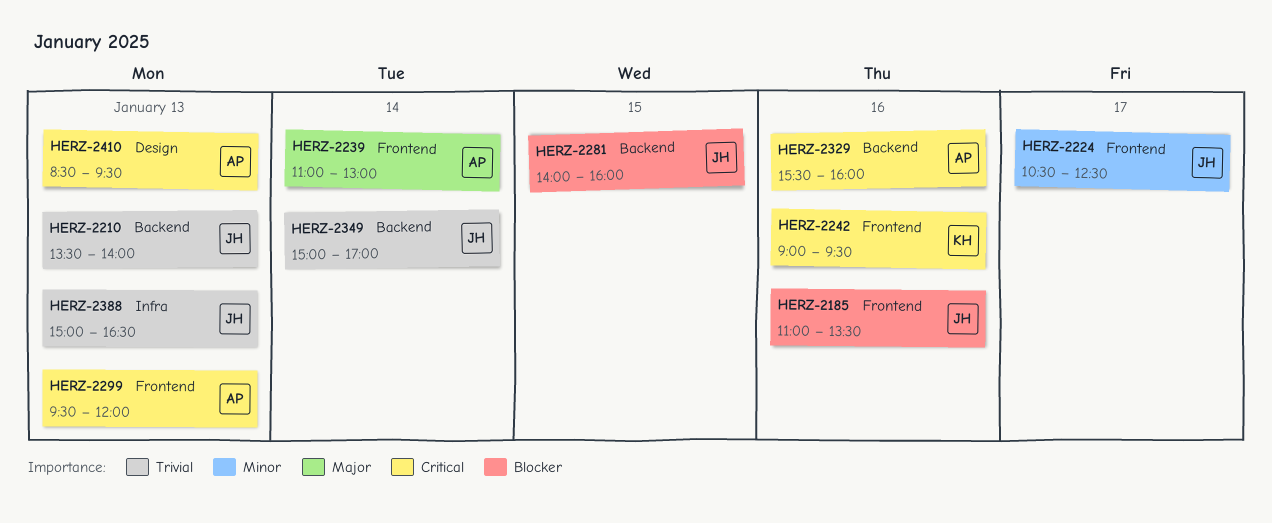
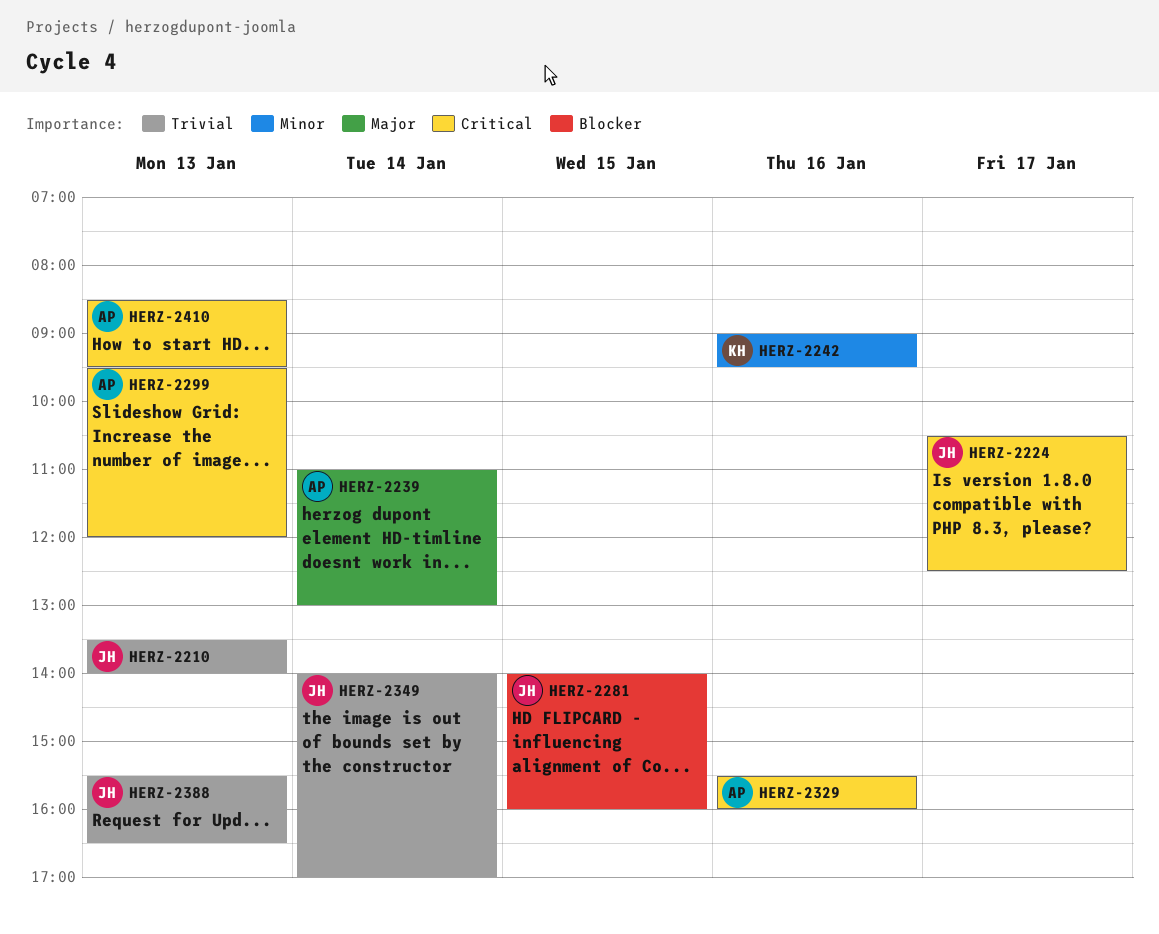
HERZ-2185: present -> none
HERZ-2224, priority: Minor -> Critical
HERZ-2242, priority: Critical -> Minor
HERZ-2349, begins: 15:00 -> 14:00
HERZ-2388, begins: 15:00 -> 15:30

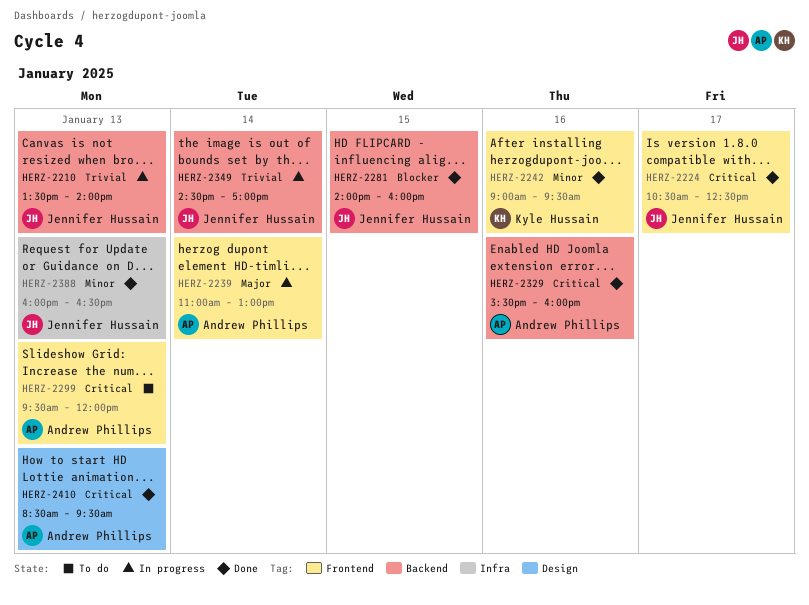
HERZ-2349, begins: 14:00 -> 14:30
HERZ-2388, priority: Trivial -> Minor
HERZ-2388, begins: 15:30 -> 16:00

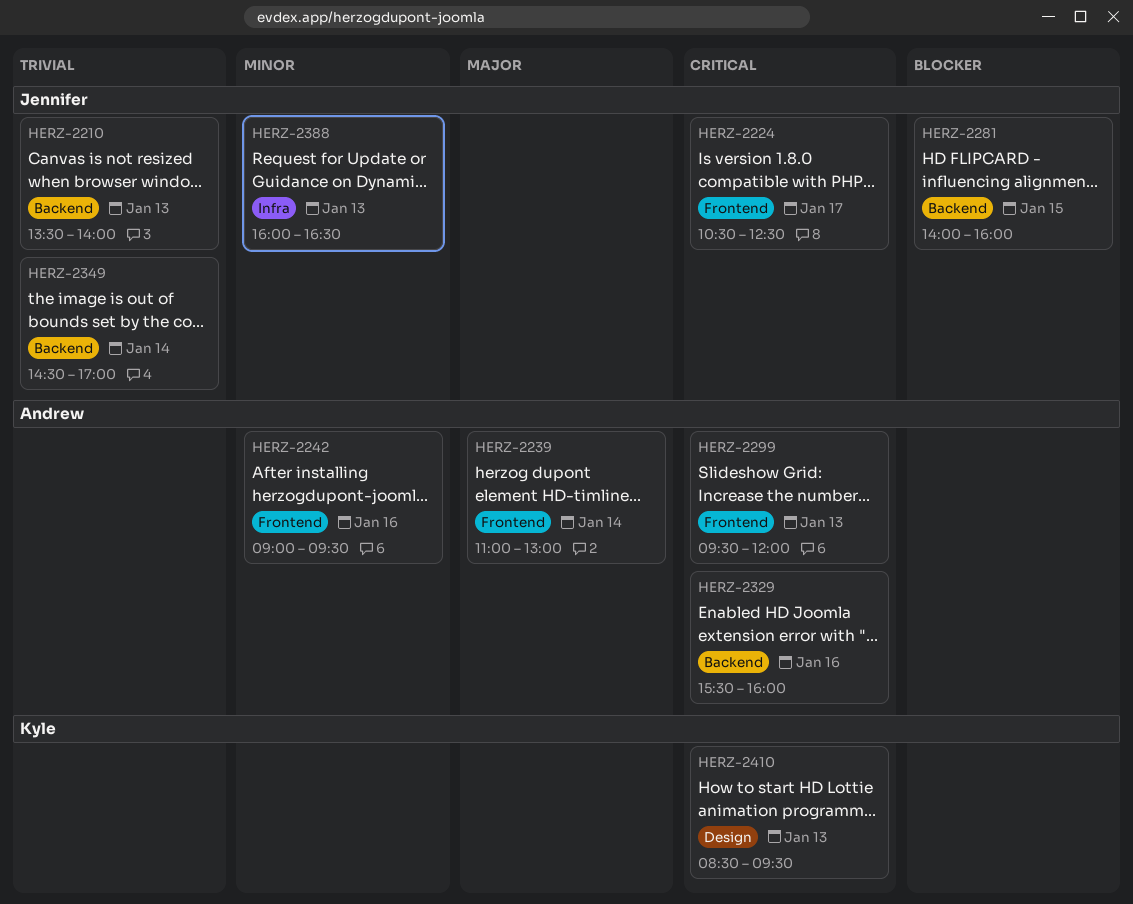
HERZ-2242, owner: Kyle Hussain -> Andrew Phillips
HERZ-2410, owner: Andrew Phillips -> Kyle Hussain

